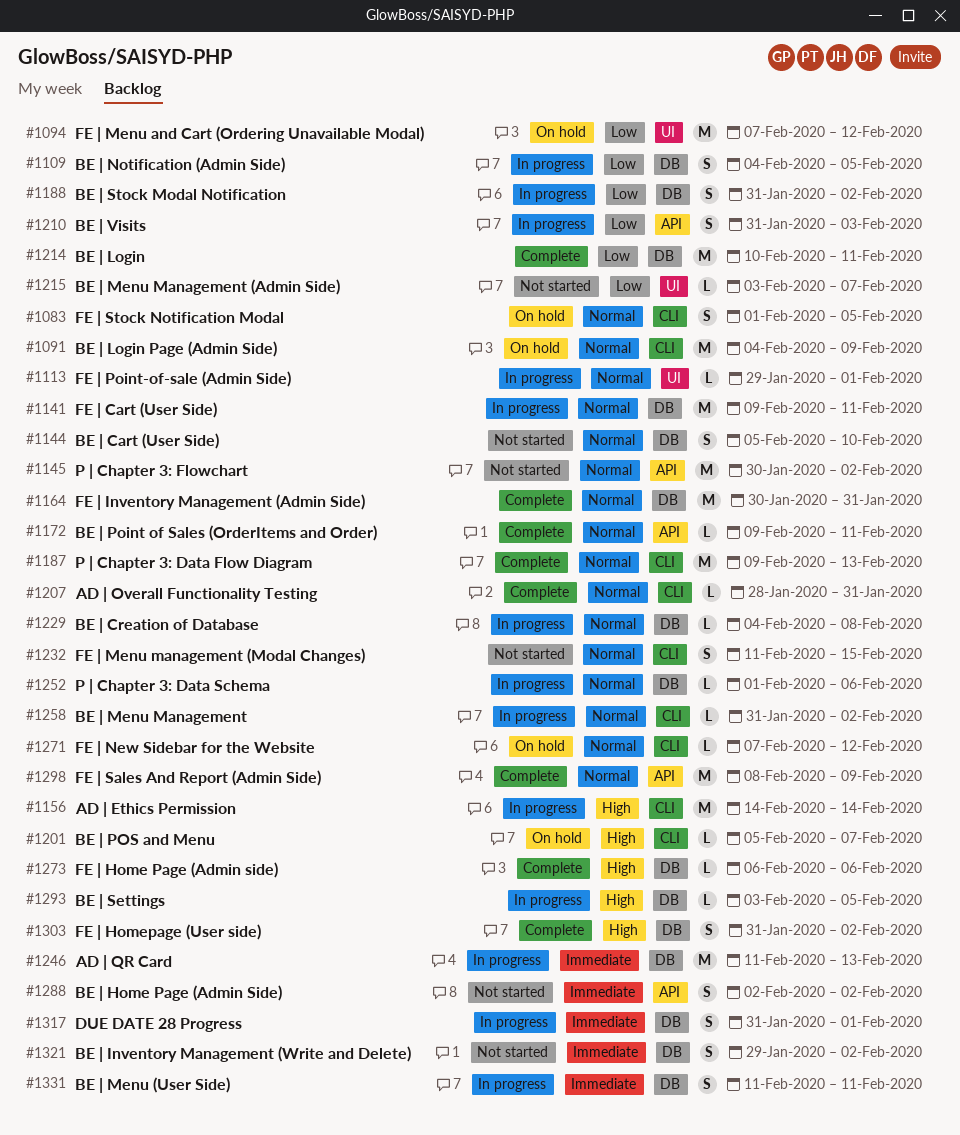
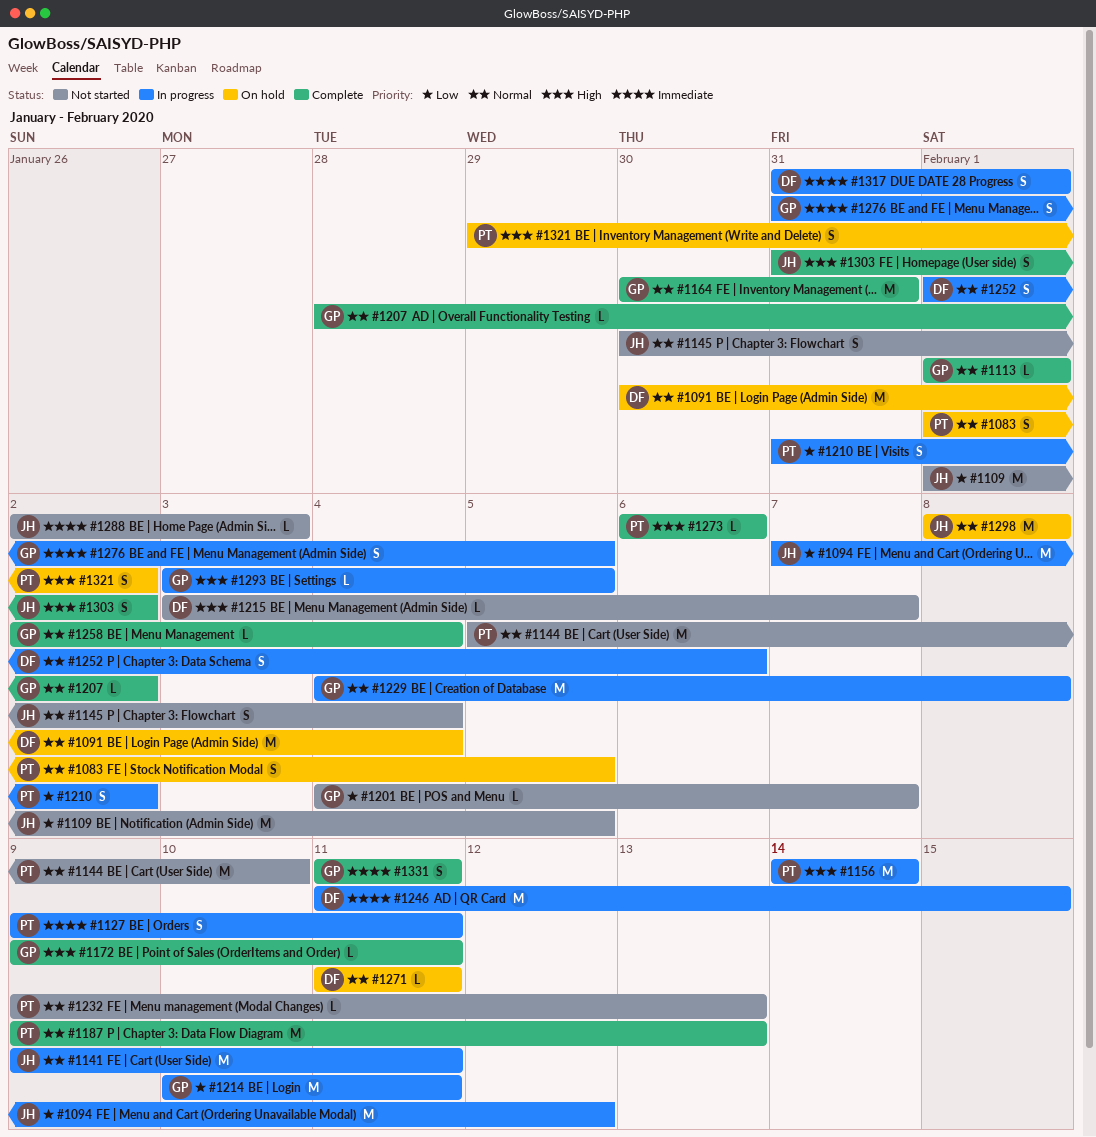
#1091, start: Feb 4 -> Jan 30
#1091, due: Feb 9 -> Feb 4
#1094, status: On hold -> In progress
#1109, status: In progress -> Not started
#1109, estimate: S -> M
#1109, start: Feb 4 -> Feb 1
#1113, status: In progress -> Complete
#1113, start: Jan 29 -> Feb 1
#1127: none -> present
#1144, estimate: S -> M
#1145, estimate: M -> S
#1145, due: Feb 2 -> Feb 4
#1172, priority: Normal -> High
#1188: present -> none
#1201, status: On hold -> Not started
#1201, priority: High -> Low
#1201, start: Feb 5 -> Feb 4
#1207, due: Jan 31 -> Feb 2
#1210, due: Feb 3 -> Feb 2
#1214, status: Complete -> In progress
#1215, priority: Low -> High
#1229, estimate: L -> M
#1232, estimate: S -> L
#1232, start: Feb 11 -> Feb 9
#1232, due: Feb 15 -> Feb 13
#1246, due: Feb 13 -> Feb 15
#1252, estimate: L -> S
#1258, status: In progress -> Complete
#1258, start: Jan 31 -> Feb 2
#1258, due: Feb 2 -> Feb 4
#1271, start: Feb 7 -> Feb 11
#1271, due: Feb 12 -> Feb 11
#1276: none -> present
#1288, estimate: S -> L
#1288, due: Feb 2 -> Feb 3
#1298, status: Complete -> On hold
#1298, due: Feb 9 -> Feb 8
#1321, status: Not started -> On hold
#1321, priority: Immediate -> High
#1331, status: In progress -> Complete

